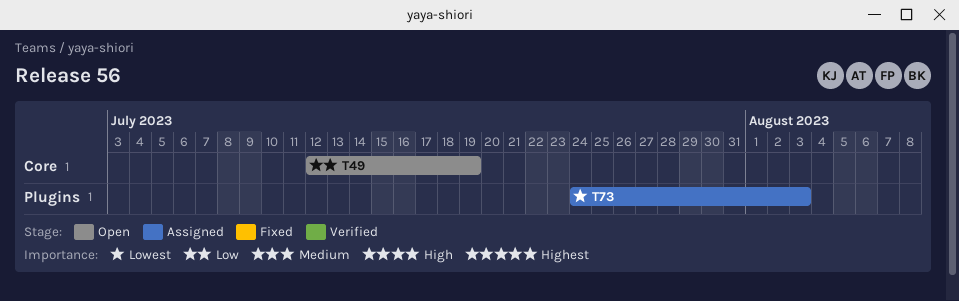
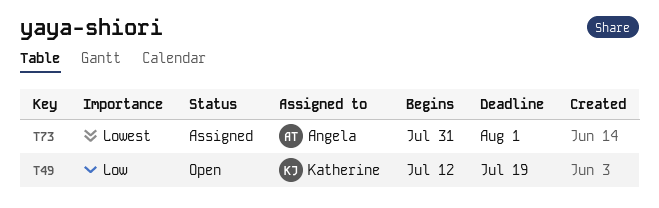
T73, start: Jul 24 -> Jul 31
T73, due: Aug 3 -> Aug 1

